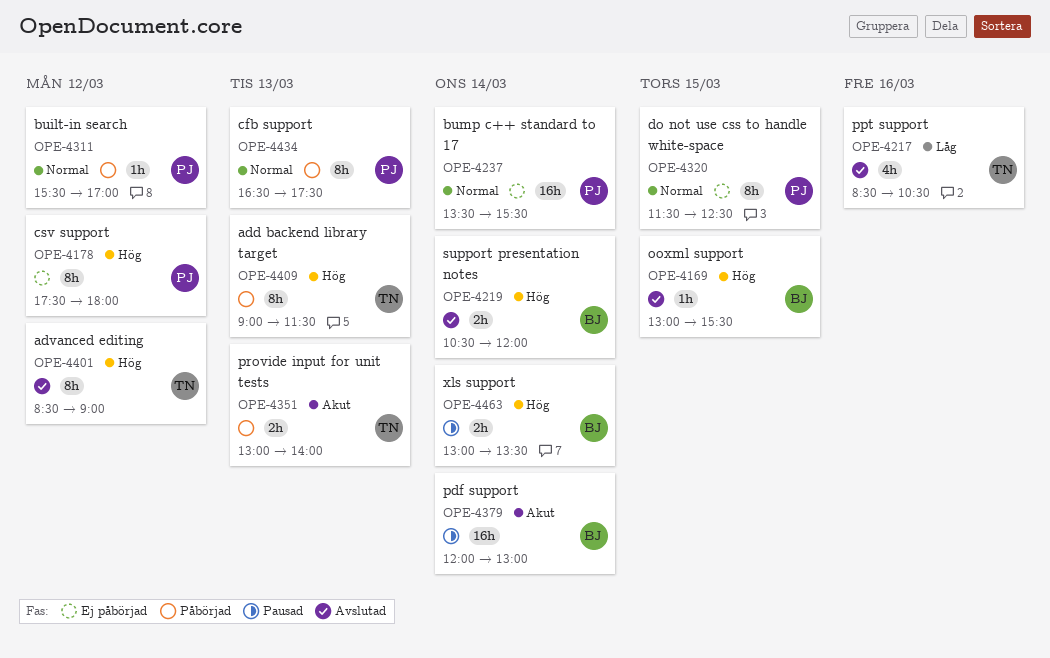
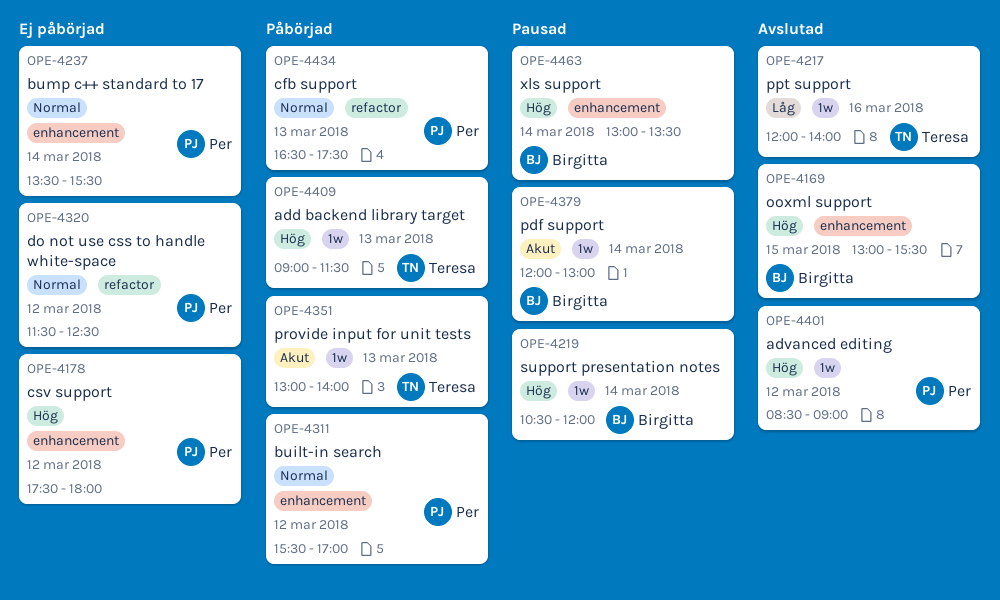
OPE-4217, begins: 08:30 -> 12:00
OPE-4217, ends: 10:30 -> 14:00
OPE-4219, status: Avslutad -> Pausad
OPE-4320, day: Mar 15 -> Mar 12
OPE-4401, owner: Teresa -> Per

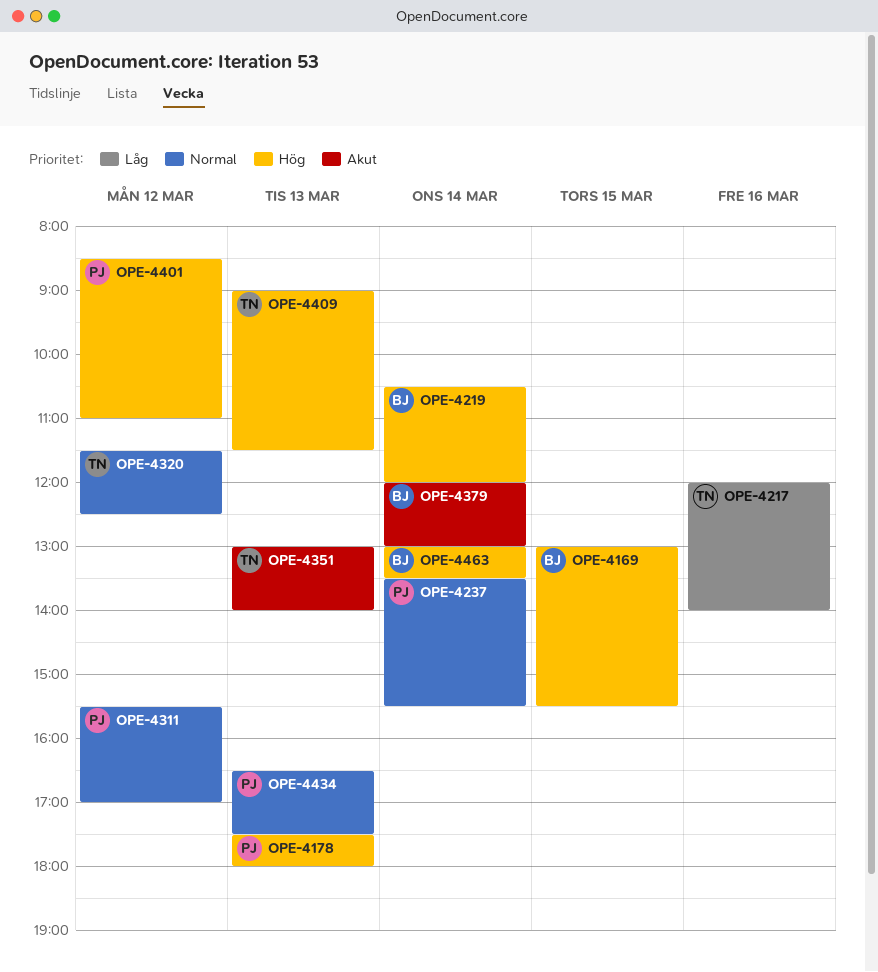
OPE-4178, day: Mar 12 -> Mar 13
OPE-4320, owner: Per -> Teresa
OPE-4401, ends: 09:00 -> 11:00

